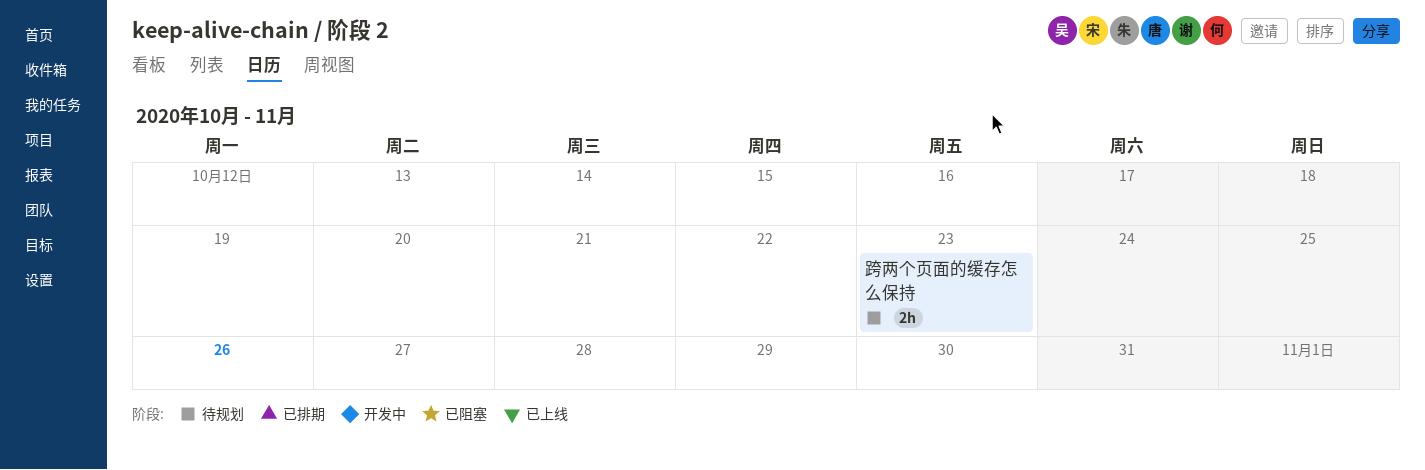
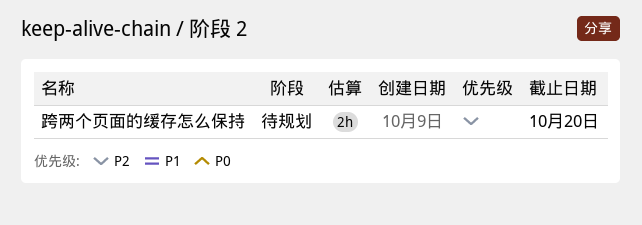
跨两个页面的缓存怎么保持, due: Oct 23 -> Oct 20

